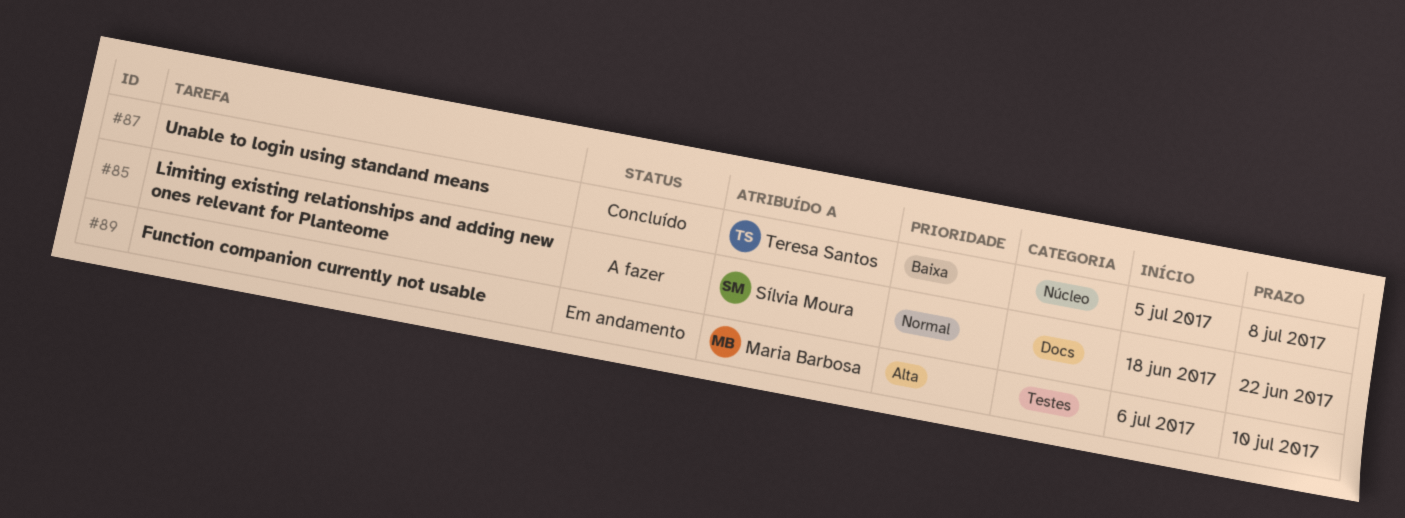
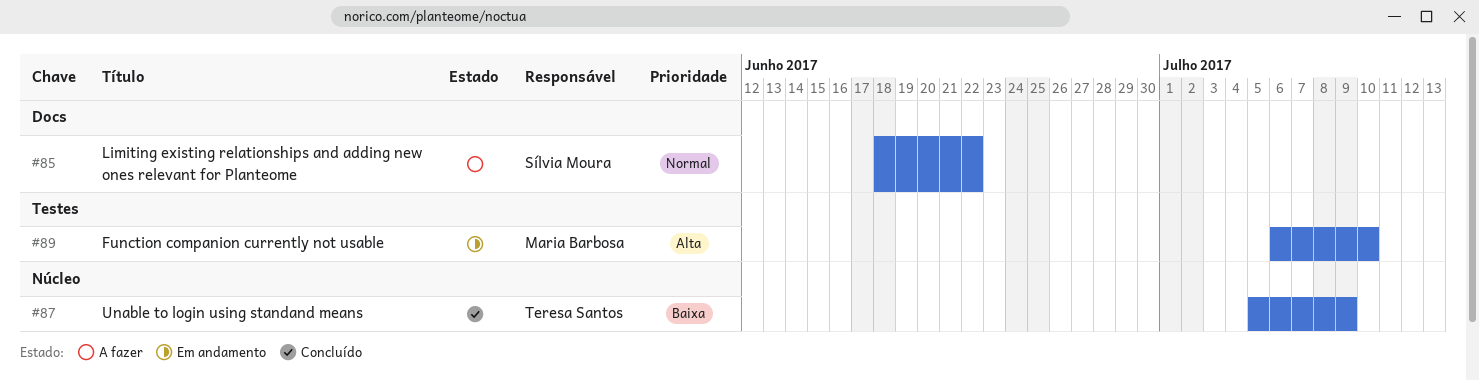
#87, due: Jul 8 -> Jul 9

